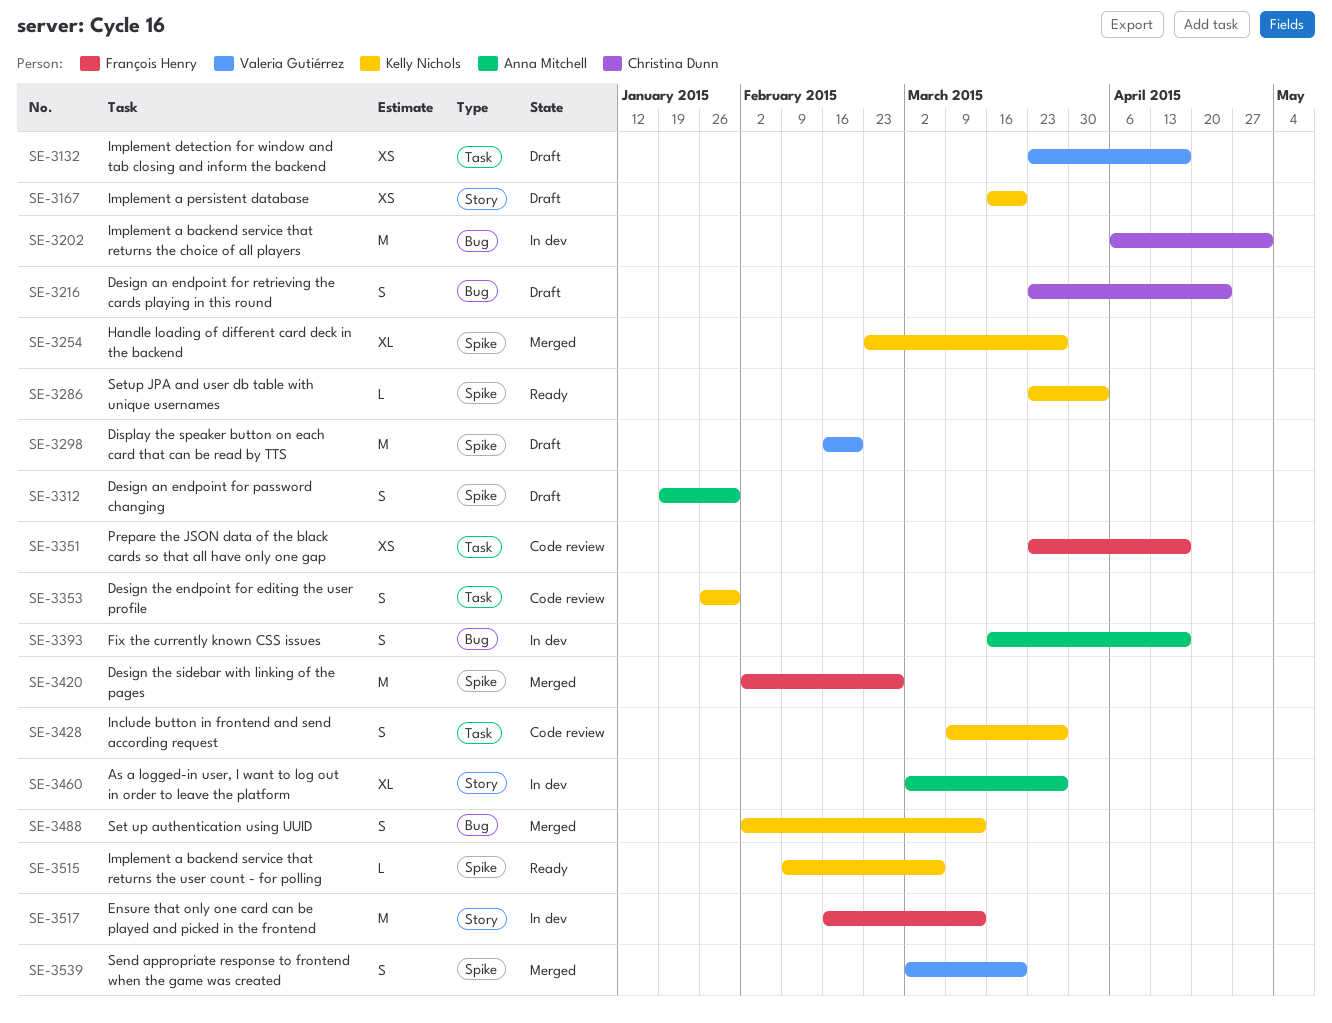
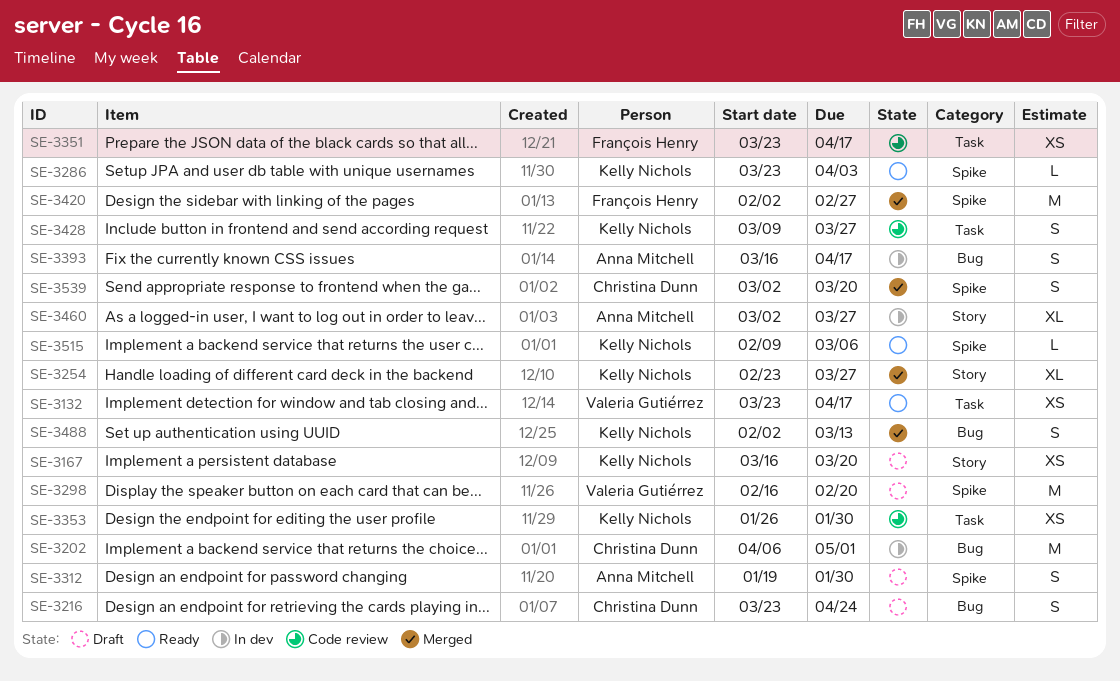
SE-3132, status: Draft -> Ready
SE-3254, label: Spike -> Story
SE-3353, estimate: S -> XS
SE-3517: present -> none
SE-3539, owner: Valeria Gutiérrez -> Christina Dunn

